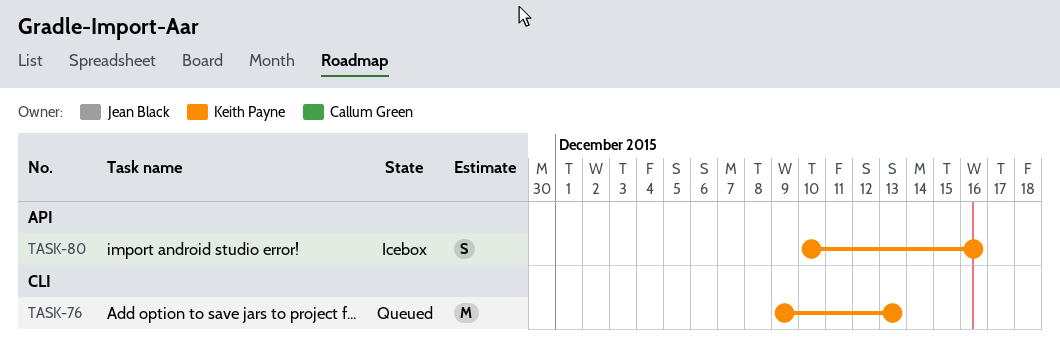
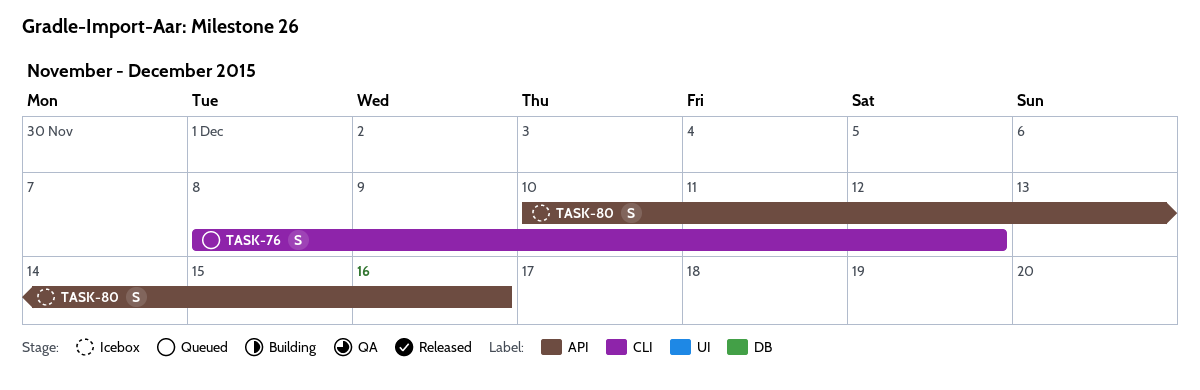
TASK-76, estimate: M -> S
TASK-76, start: Dec 9 -> Dec 8
TASK-76, due: Dec 13 -> Dec 12

